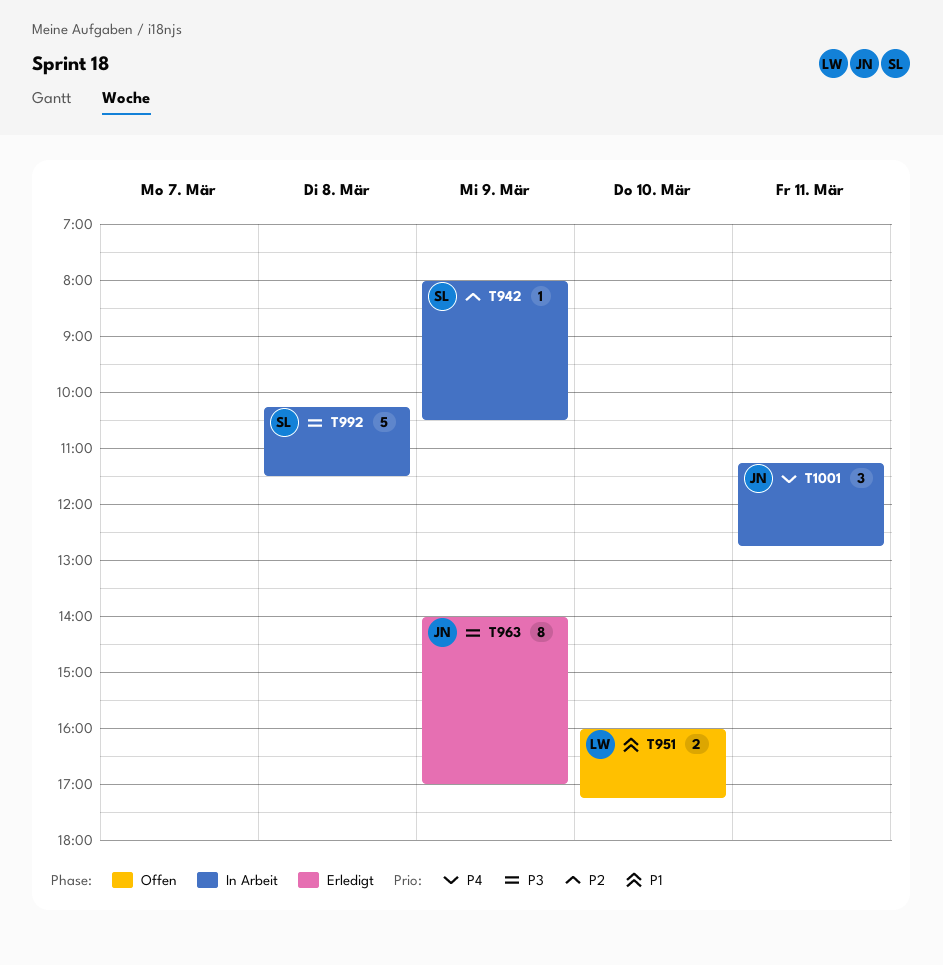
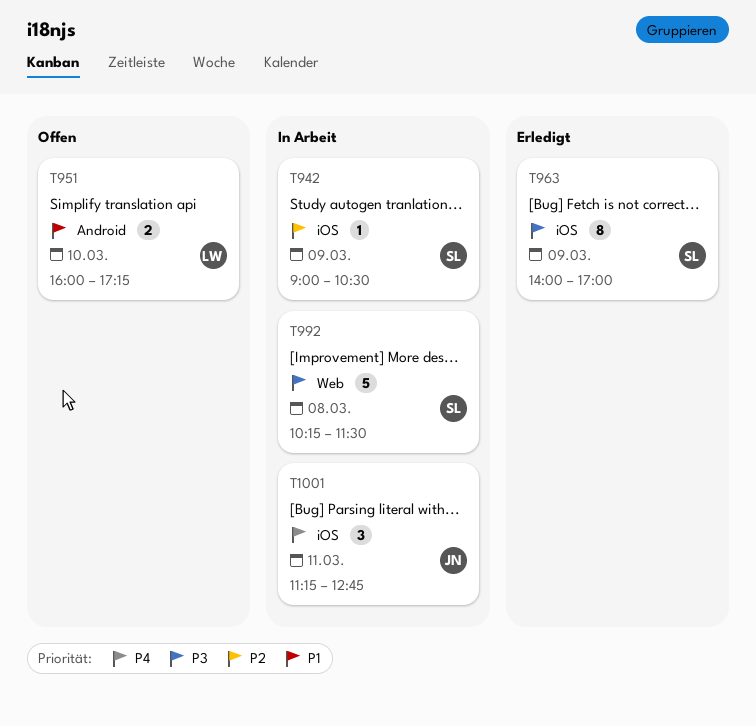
T942, begins: 08:00 -> 09:00
T963, owner: JN -> SL

